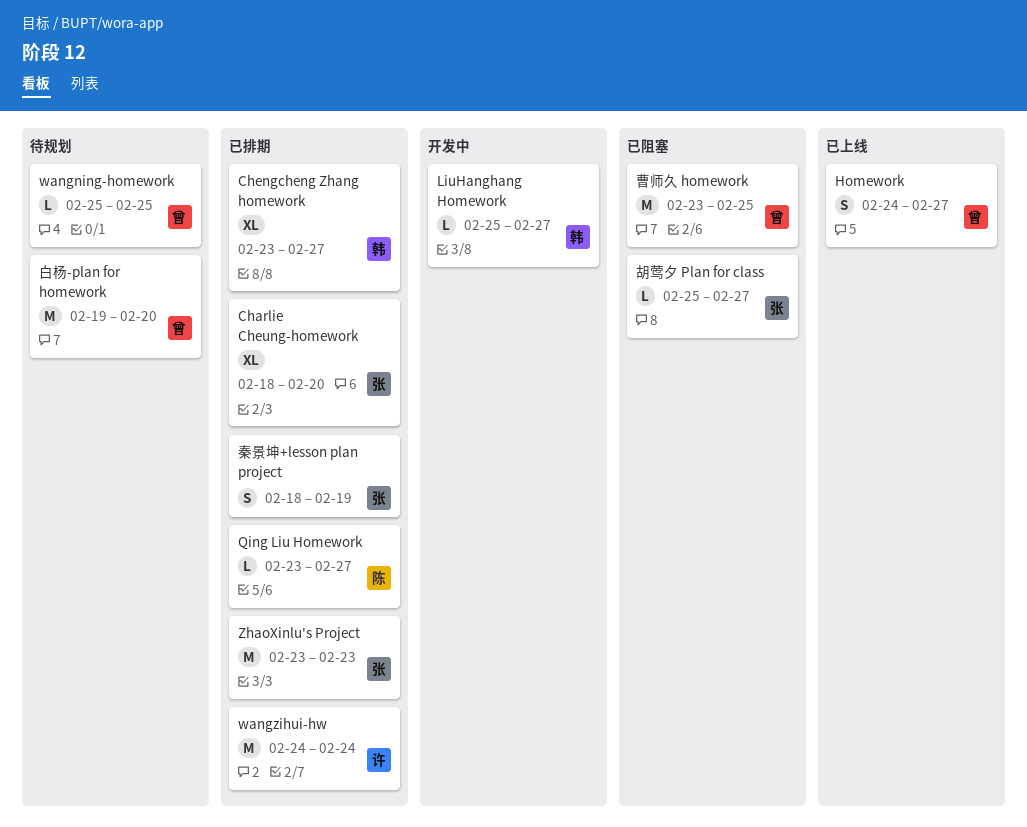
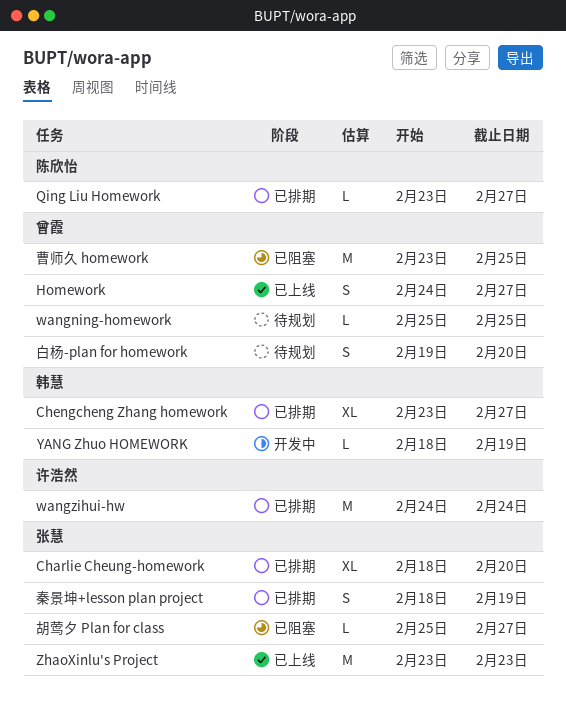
LiuHanghang Homework: present -> none
YANG Zhuo HOMEWORK: none -> present
ZhaoXinlu's Project, status: 已排期 -> 已上线
白杨-plan for homework, estimate: M -> S

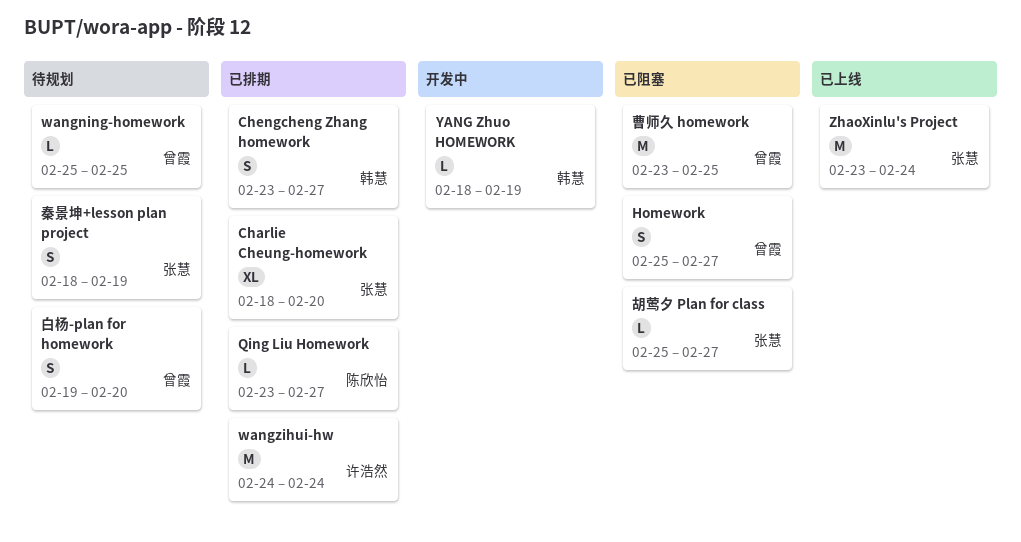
Chengcheng Zhang homework, estimate: XL -> S
Homework, status: 已上线 -> 已阻塞
Homework, start: Feb 24 -> Feb 25
ZhaoXinlu's Project, due: Feb 23 -> Feb 24
秦景坤+lesson plan project, status: 已排期 -> 待规划

